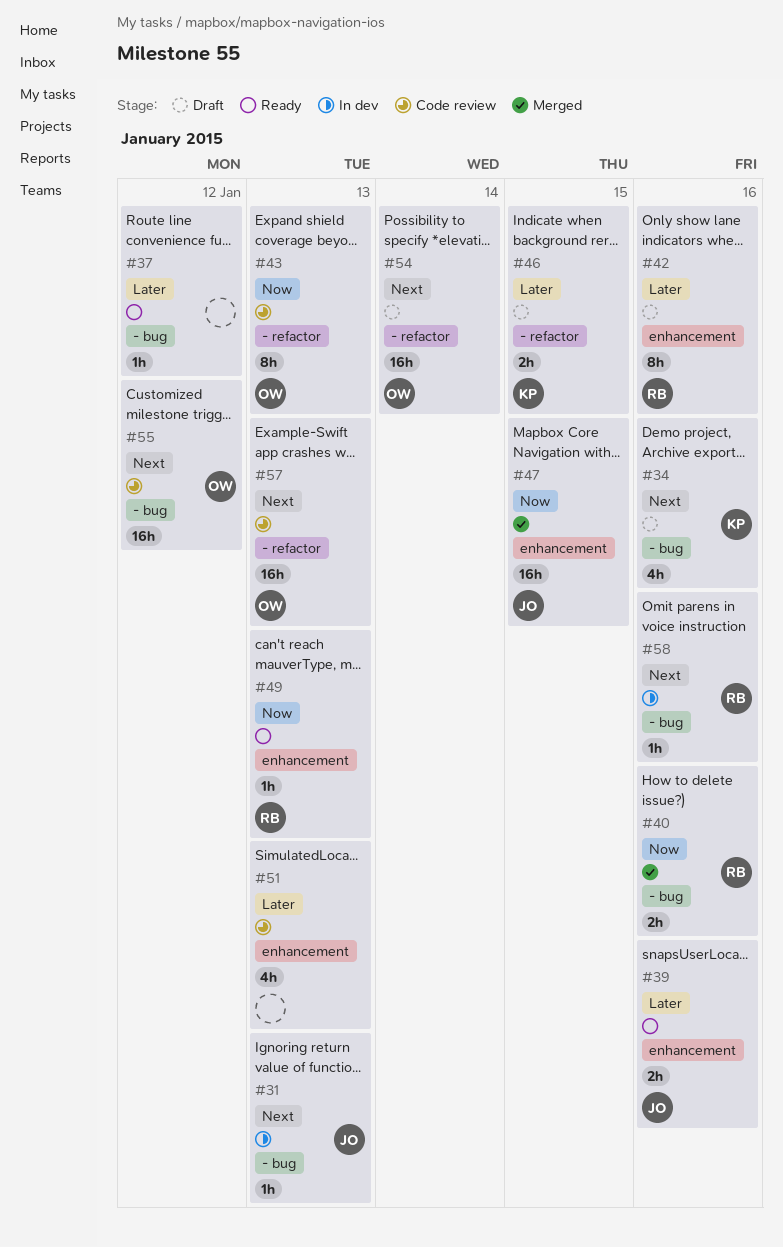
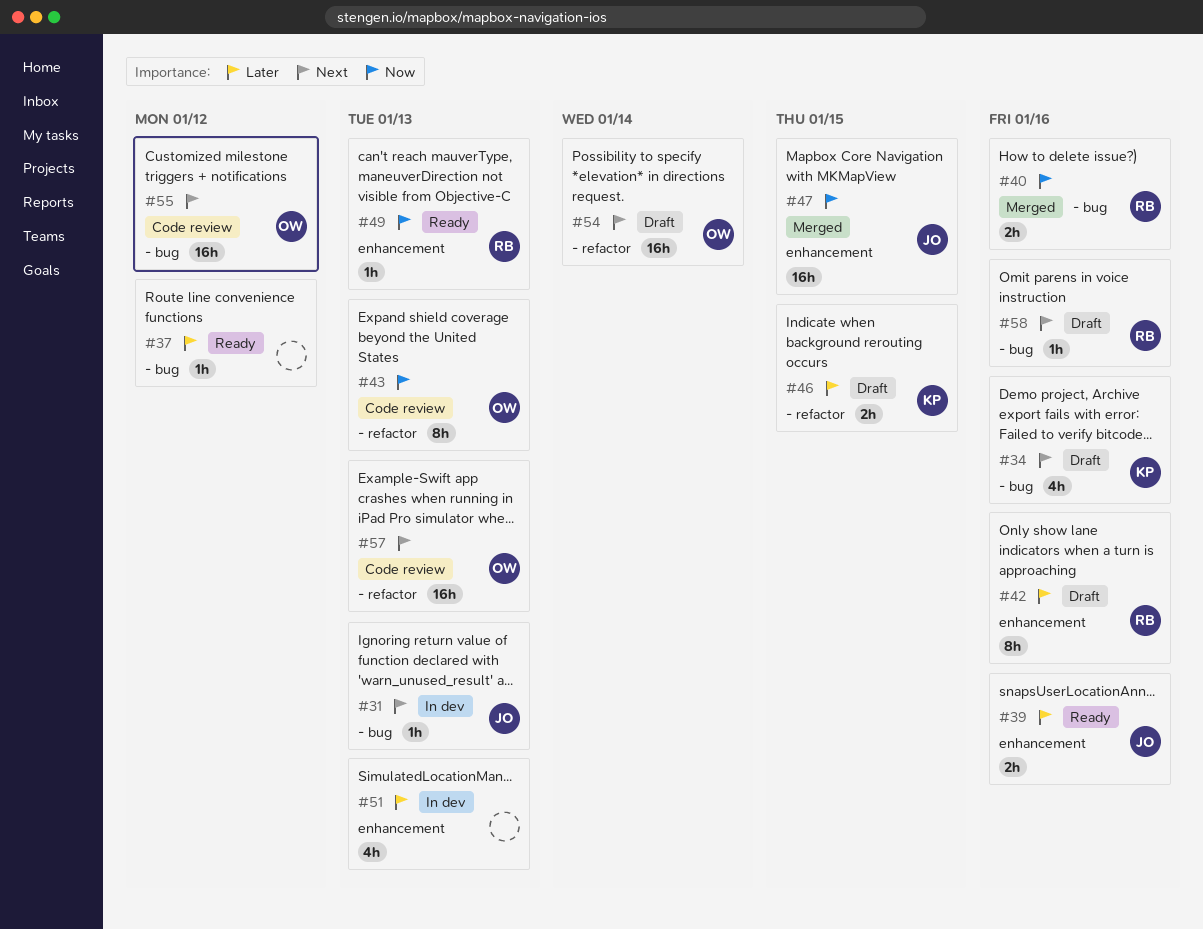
#51, status: Code review -> In dev
#58, status: In dev -> Draft

